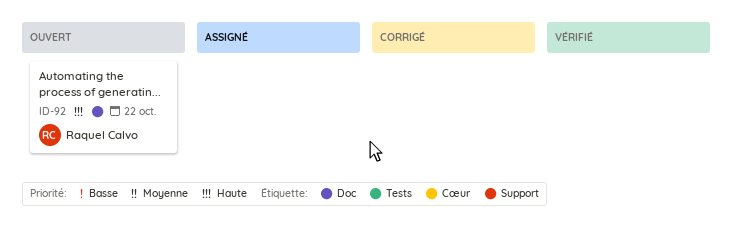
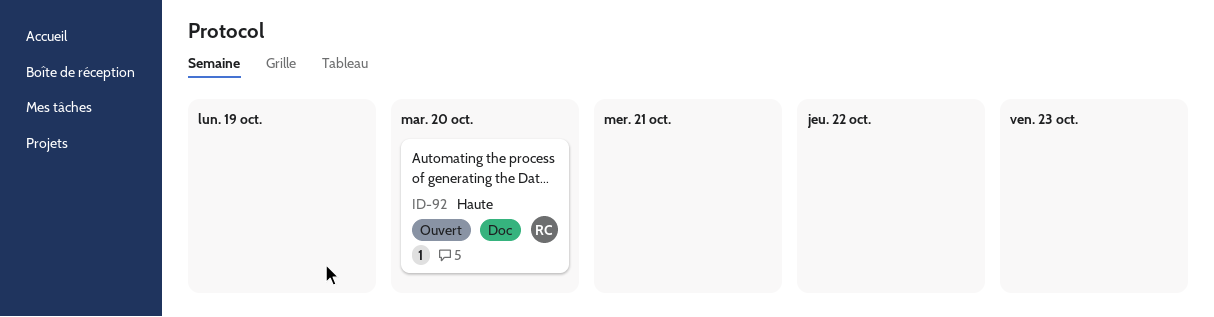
ID-92, due: Oct 22 -> Oct 20

